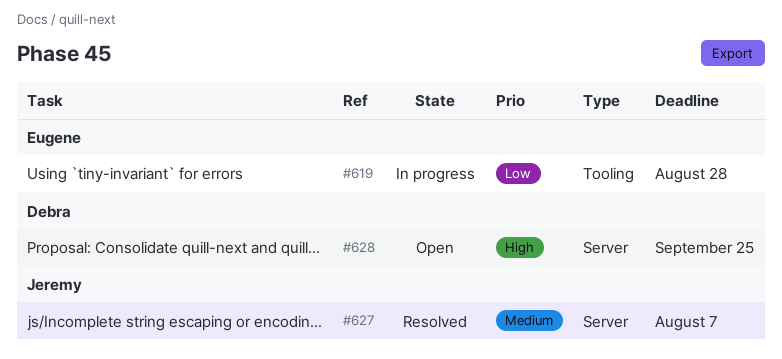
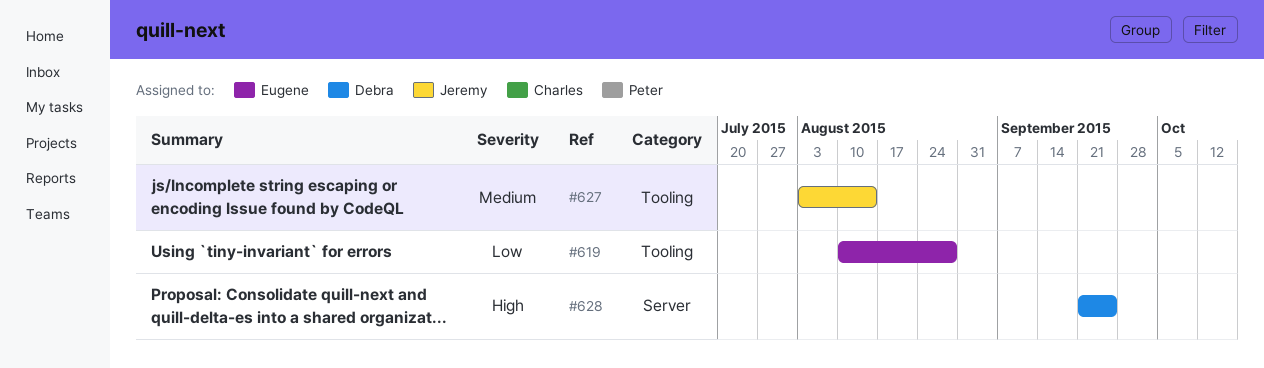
#627, label: Server -> Tooling
#627, due: Aug 7 -> Aug 14

